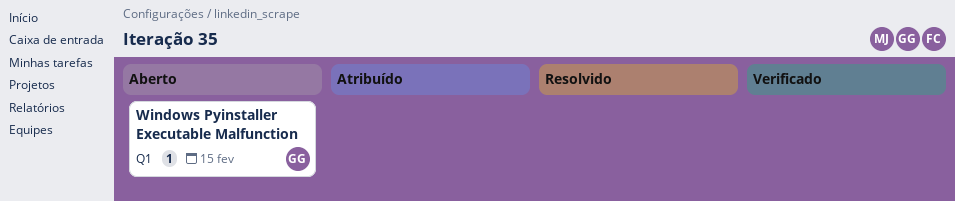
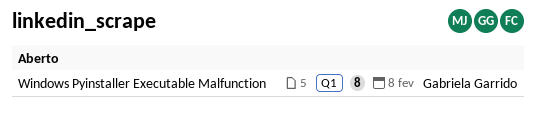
Windows Pyinstaller Executable Malfunction, estimate: 1 -> 8
Windows Pyinstaller Executable Malfunction, due: Feb 15 -> Feb 8

